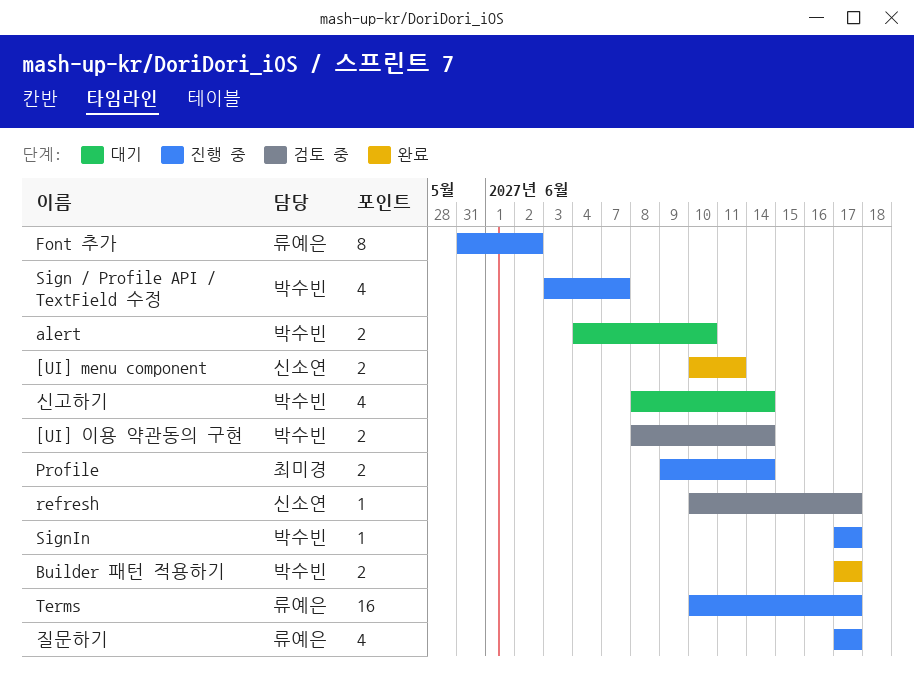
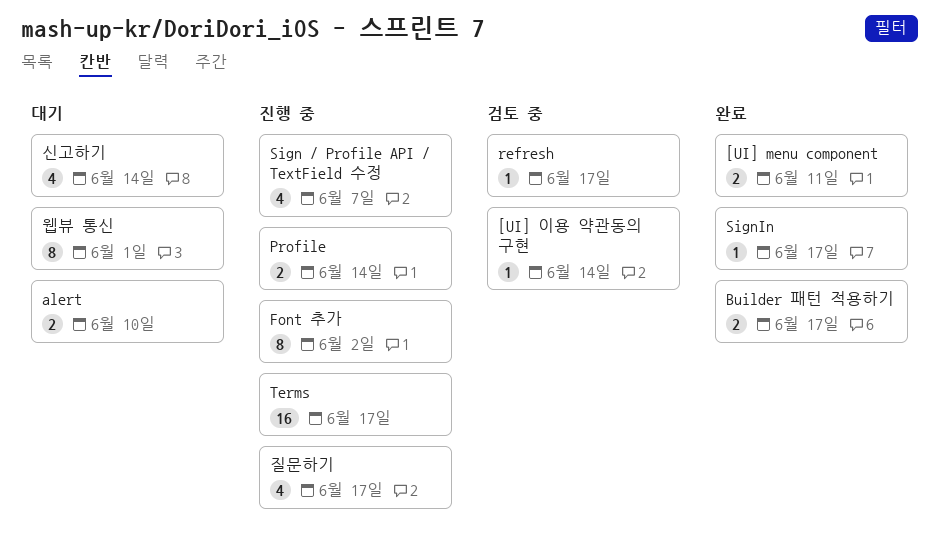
[UI] 이용 약관동의 구현, estimate: 2 -> 1
SignIn, status: 진행 중 -> 완료
웹뷰 통신: none -> present

